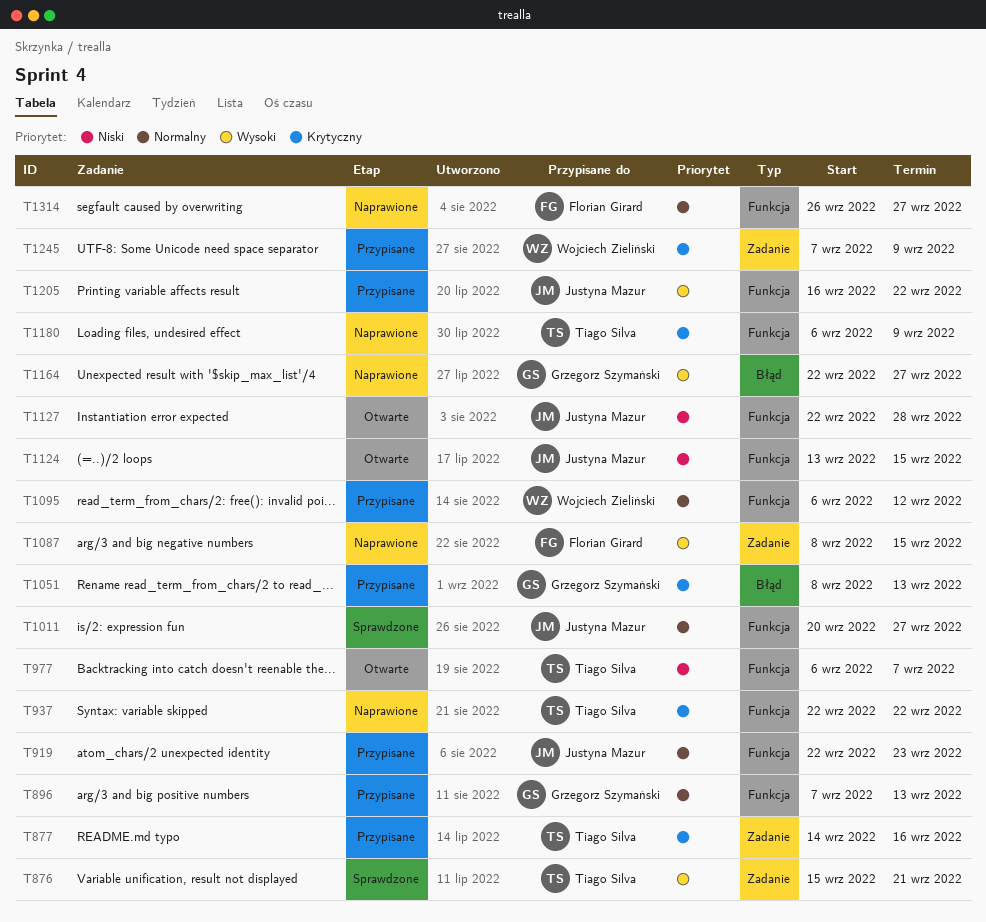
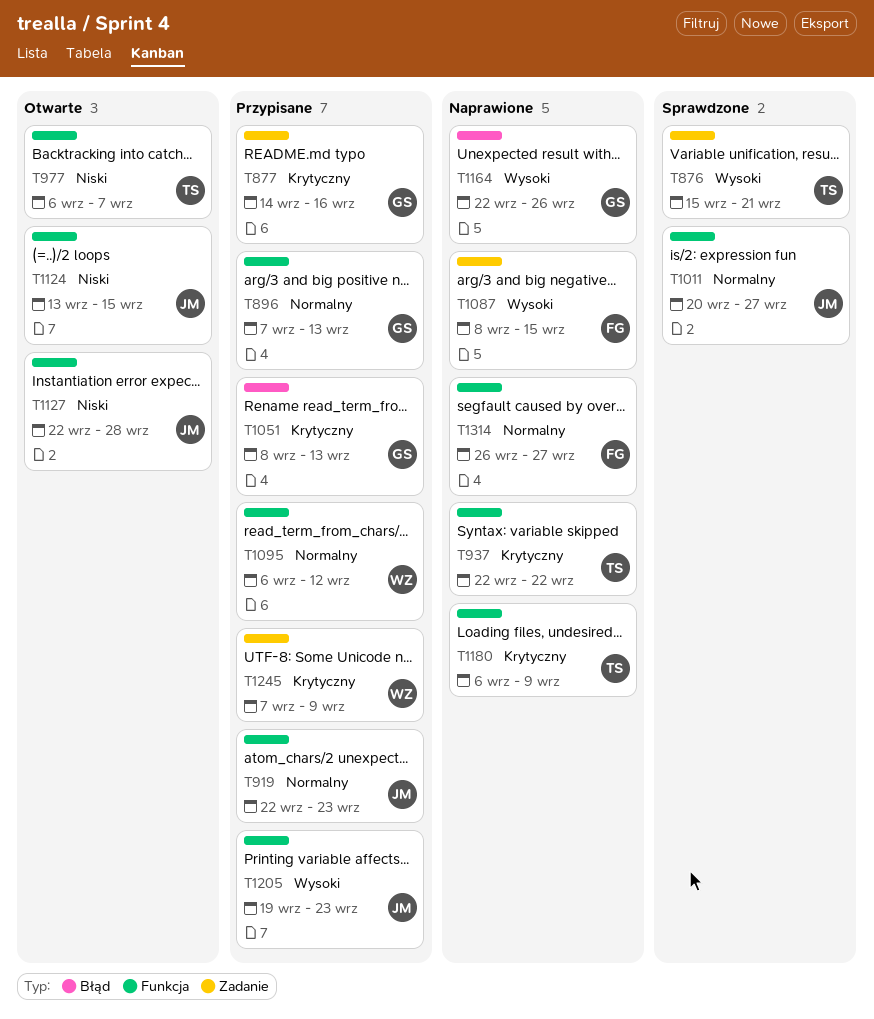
T877, owner: Tiago Silva -> Grzegorz Szymański
T1164, due: Sep 27 -> Sep 26
T1205, start: Sep 16 -> Sep 19
T1205, due: Sep 22 -> Sep 23

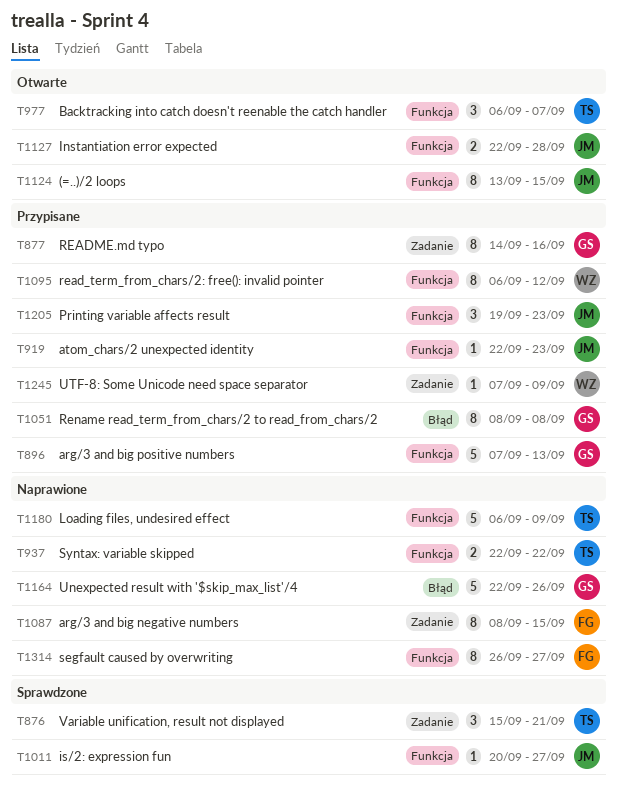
T1051, due: Sep 13 -> Sep 8

